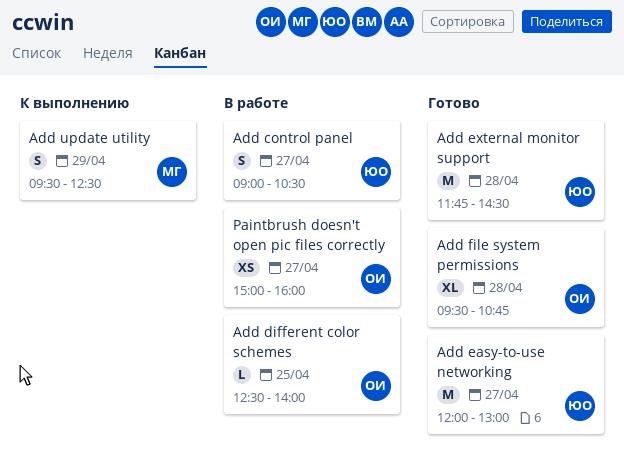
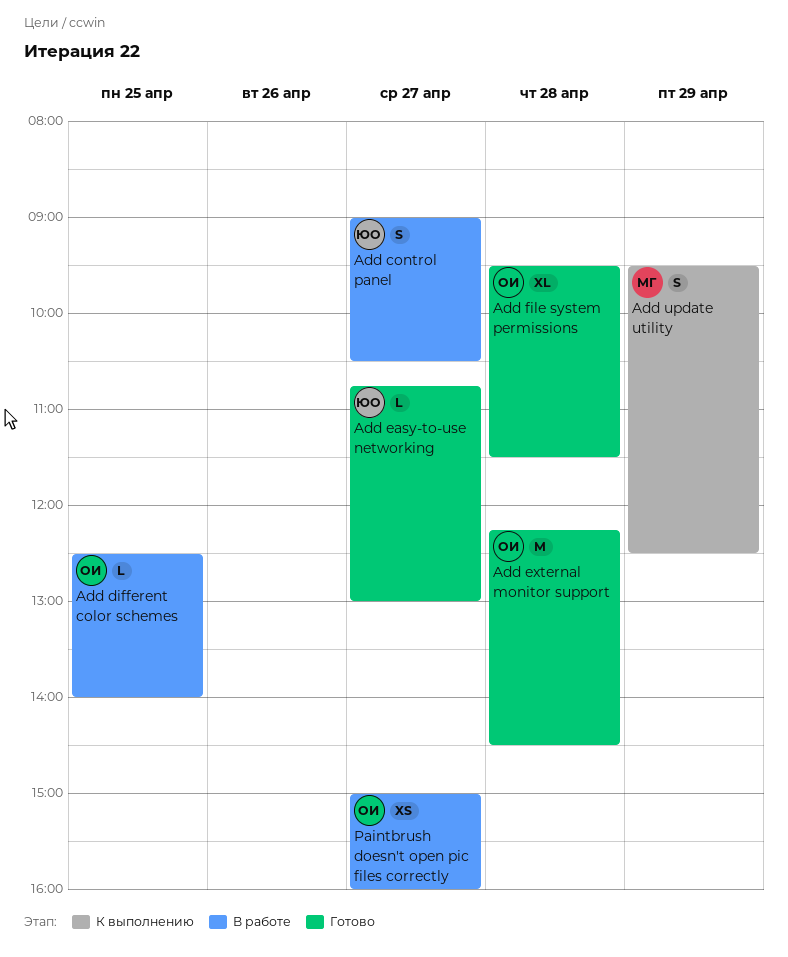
Add easy-to-use networking, estimate: M -> L
Add easy-to-use networking, begins: 12:00 -> 10:45
Add external monitor support, owner: ЮО -> ОИ
Add external monitor support, begins: 11:45 -> 12:15
Add file system permissions, ends: 10:45 -> 11:30

